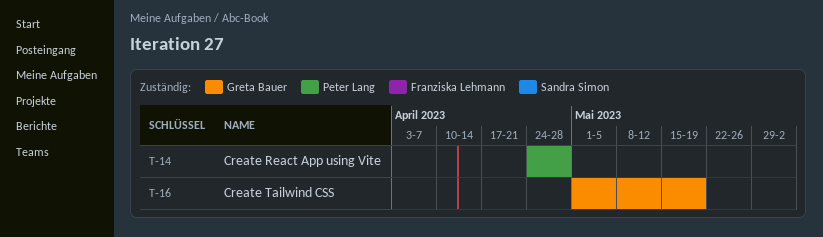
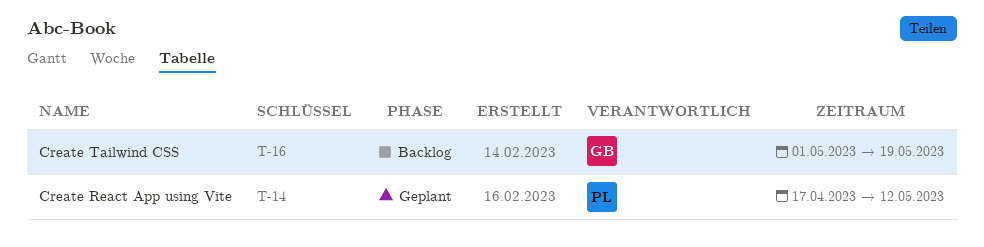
T-14, start: Apr 24 -> Apr 17
T-14, due: Apr 28 -> May 12

